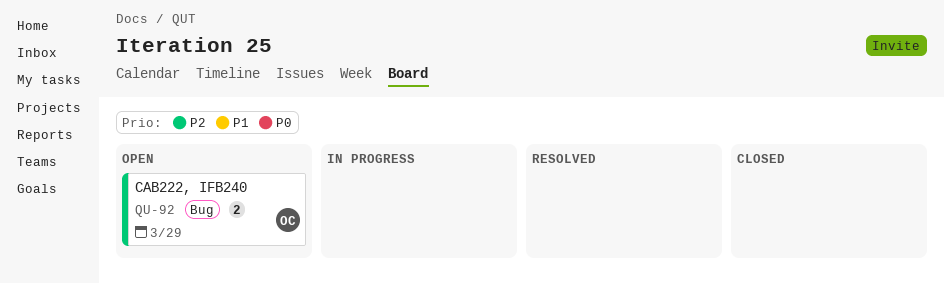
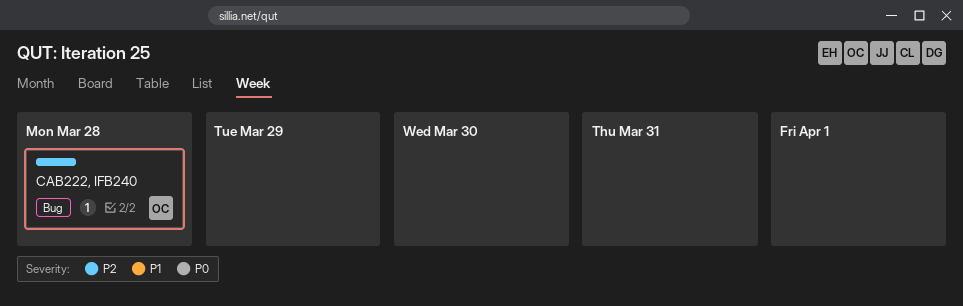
CAB222, IFB240, estimate: 2 -> 1
CAB222, IFB240, due: Mar 29 -> Mar 28

